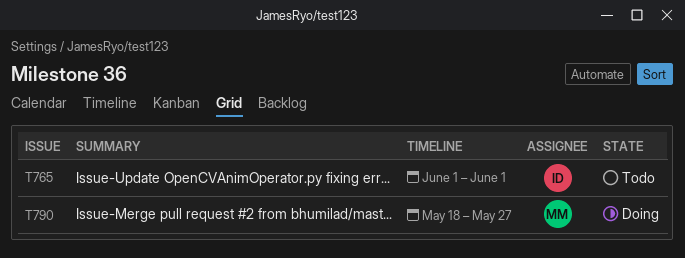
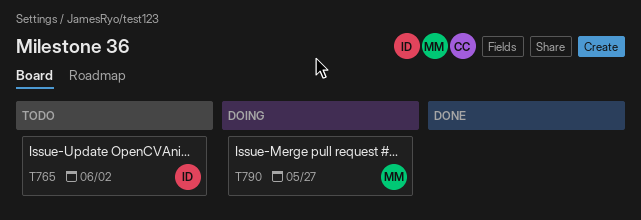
T765, due: Jun 1 -> Jun 2

